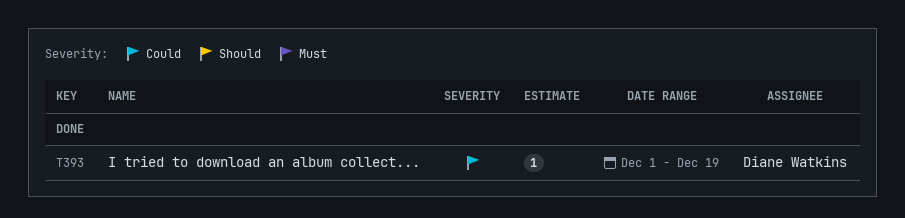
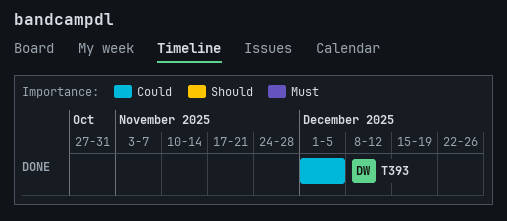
T393, due: Dec 19 -> Dec 5

